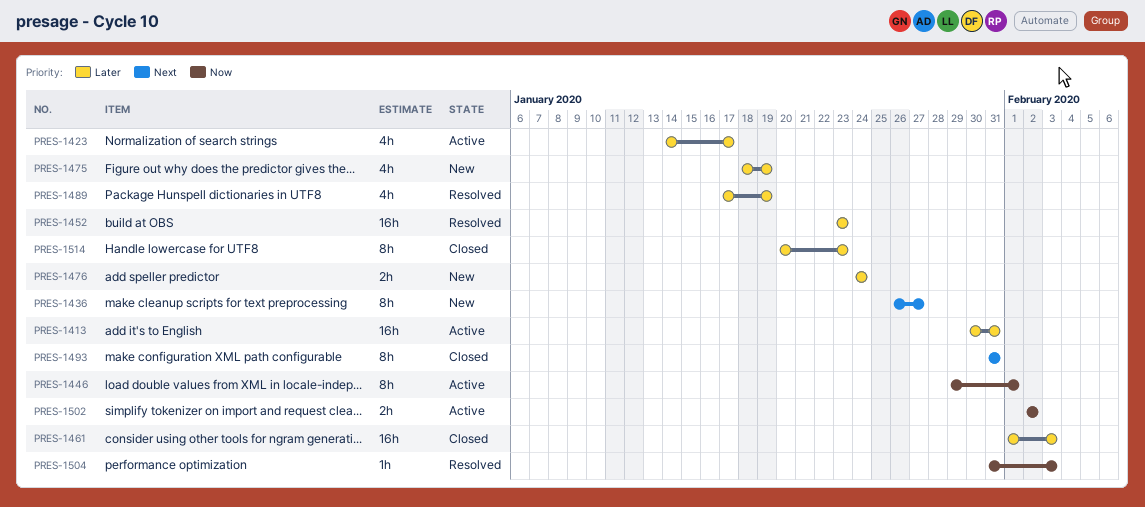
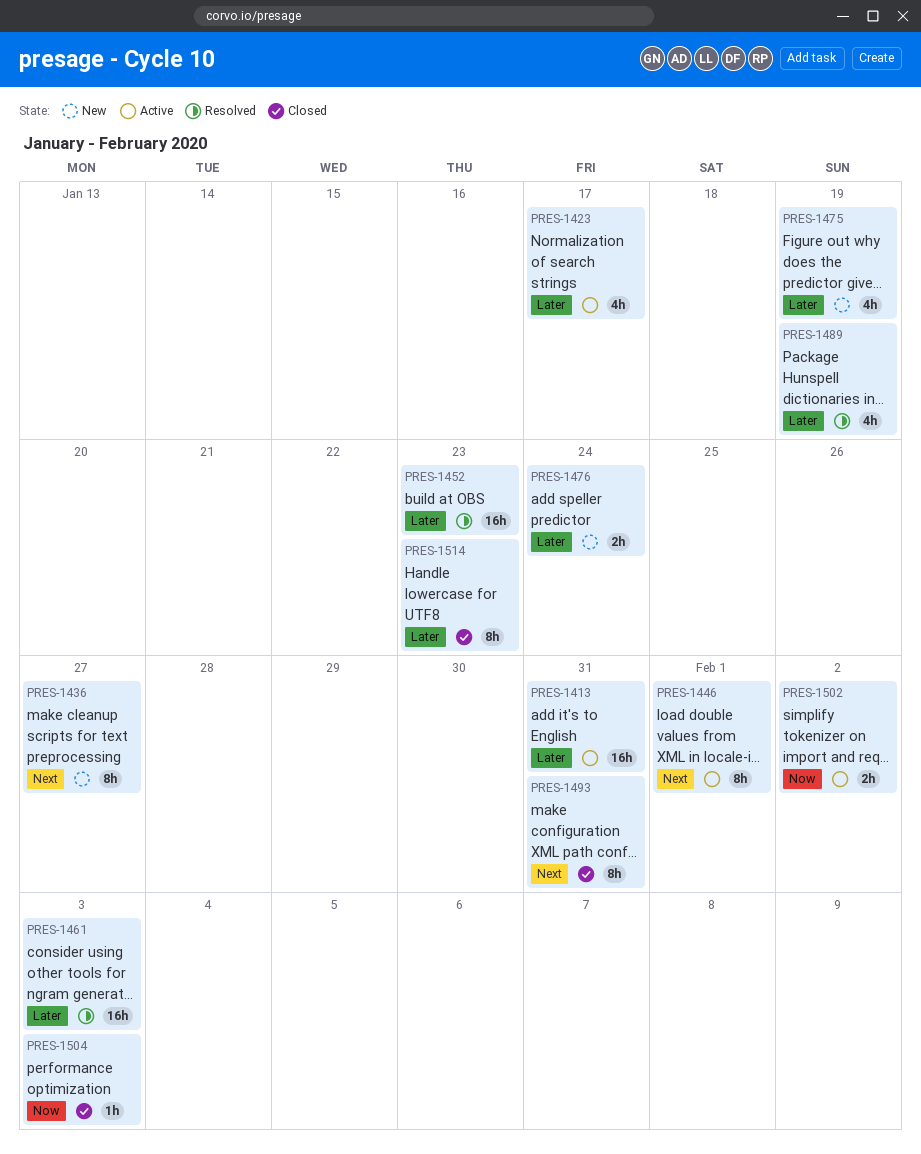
PRES-1446, priority: Now -> Next
PRES-1461, status: Closed -> Resolved
PRES-1504, status: Resolved -> Closed

